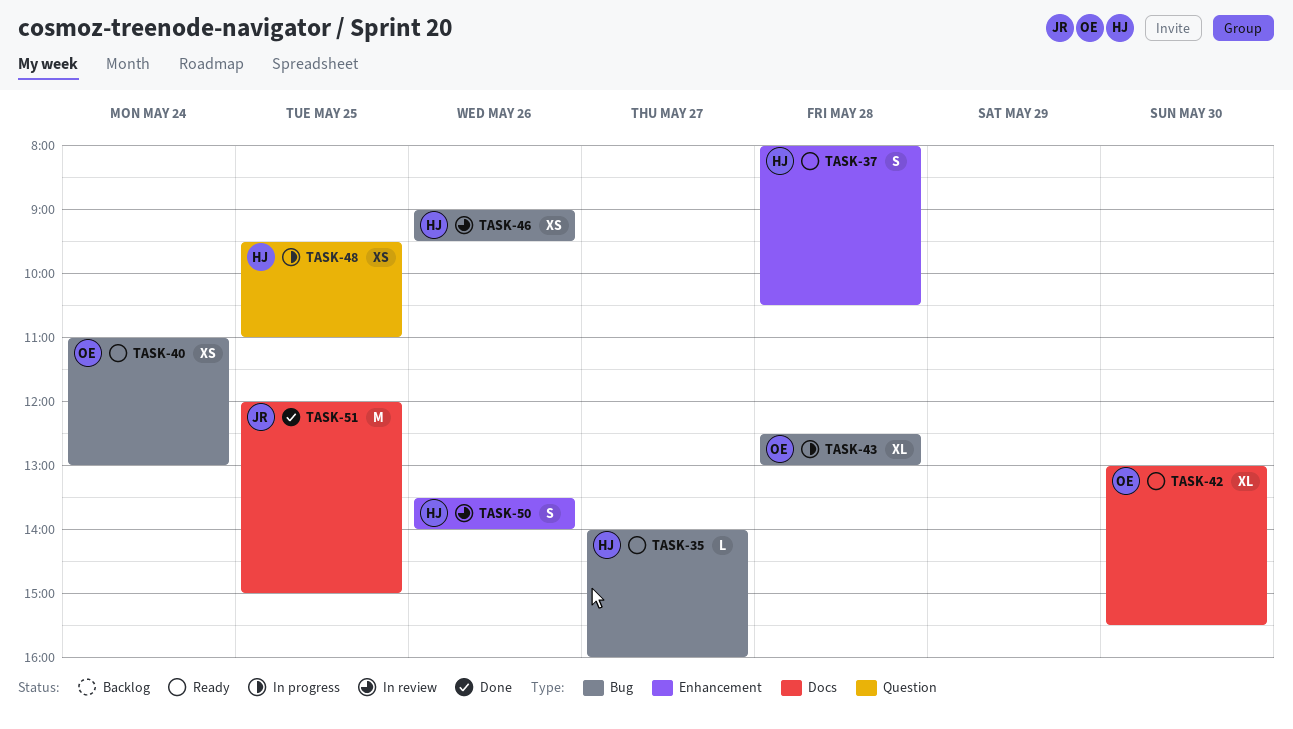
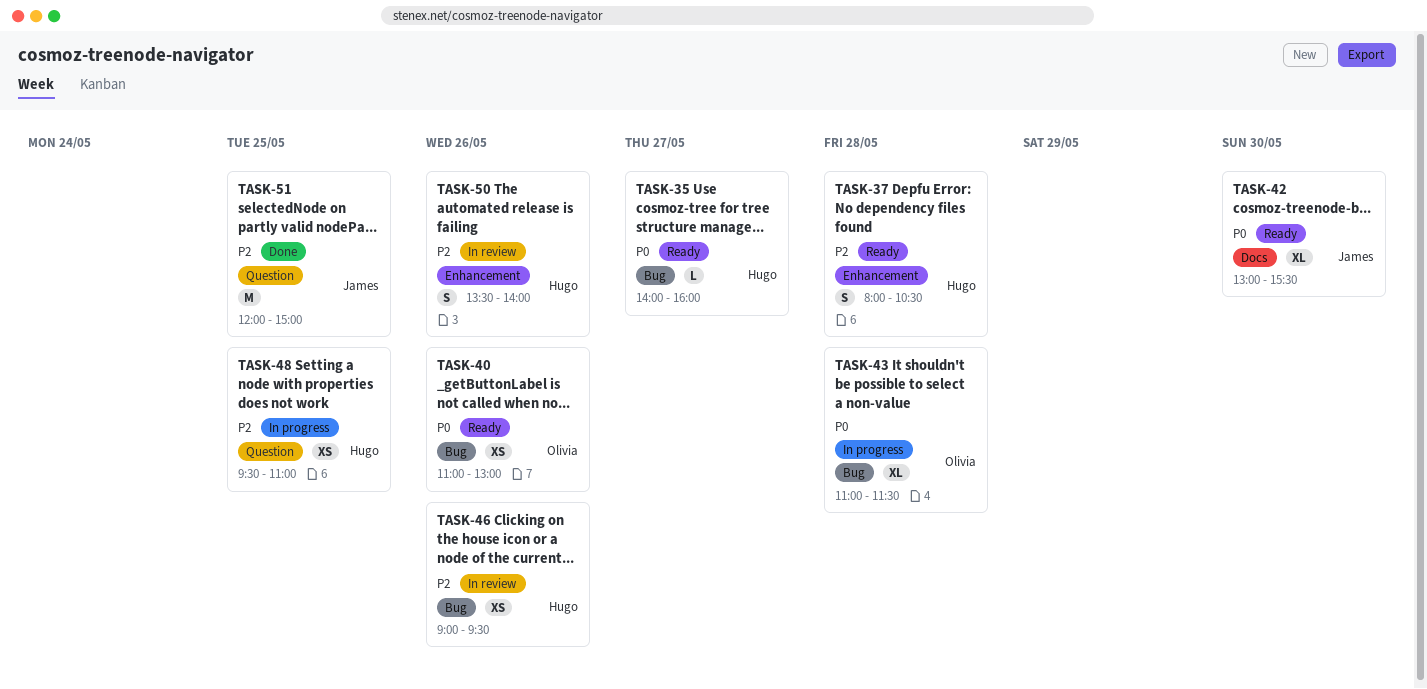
TASK-40, day: May 24 -> May 26
TASK-42, owner: Olivia -> James
TASK-43, begins: 12:30 -> 11:00
TASK-43, ends: 13:00 -> 11:30
TASK-51, label: Docs -> Question

